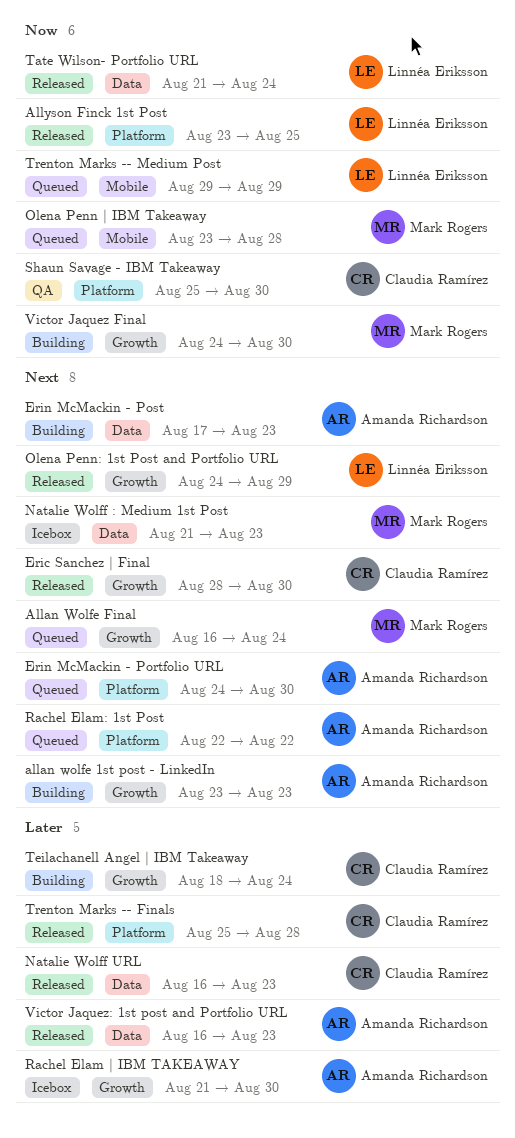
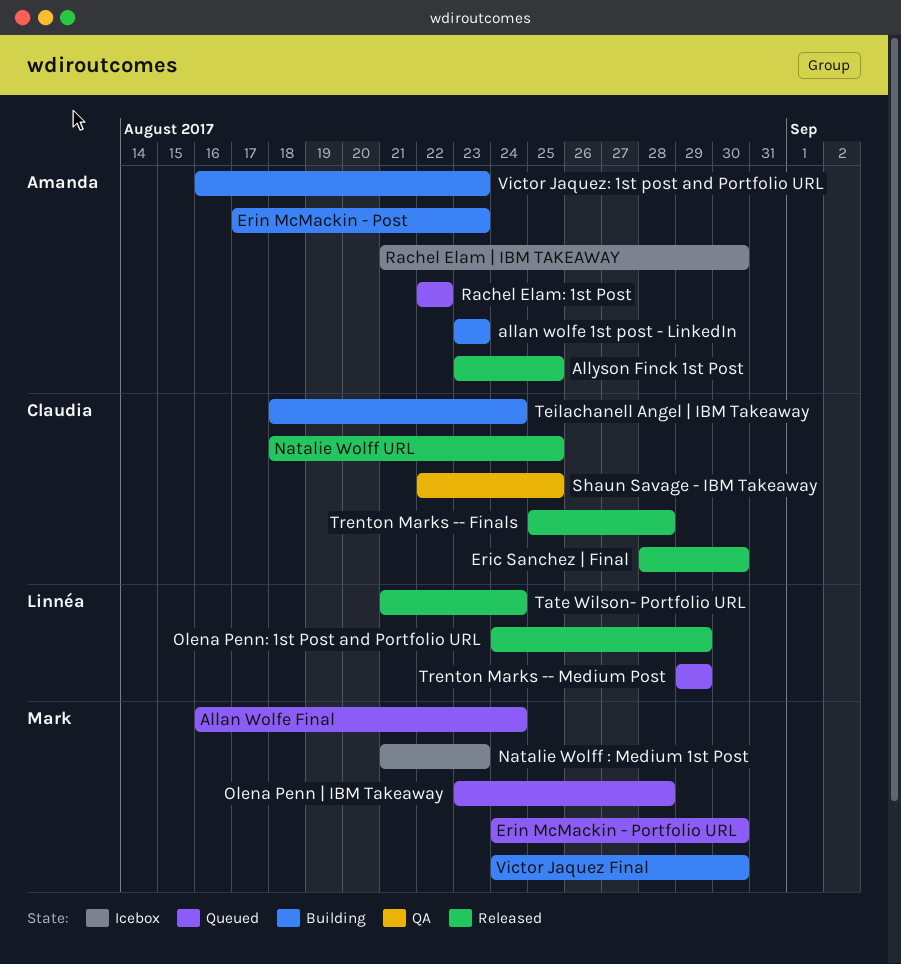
Allyson Finck 1st Post, owner: Linnéa Eriksson -> Amanda Richardson
Erin McMackin - Portfolio URL, owner: Amanda Richardson -> Mark Rogers
Natalie Wolff URL, start: Aug 16 -> Aug 18
Natalie Wolff URL, due: Aug 23 -> Aug 25
Shaun Savage - IBM Takeaway, start: Aug 25 -> Aug 22
Shaun Savage - IBM Takeaway, due: Aug 30 -> Aug 25
Victor Jaquez: 1st post and Portfolio URL, status: Released -> Building

